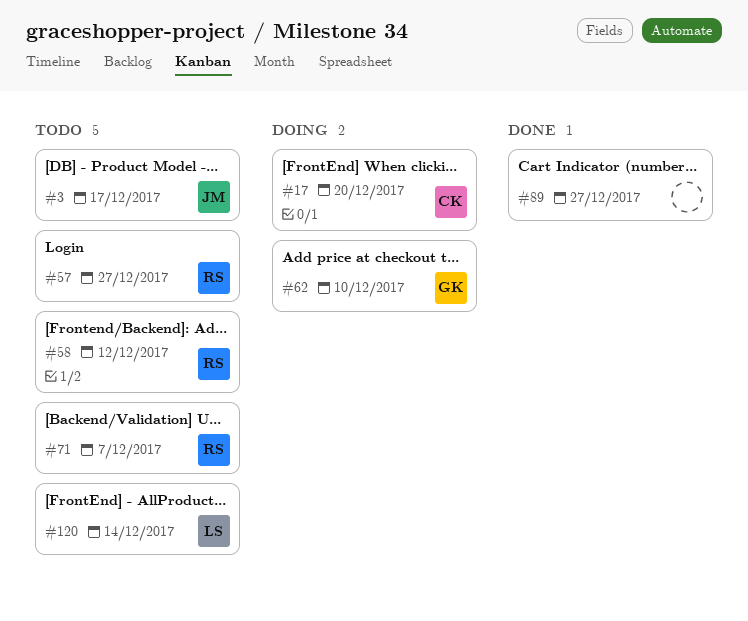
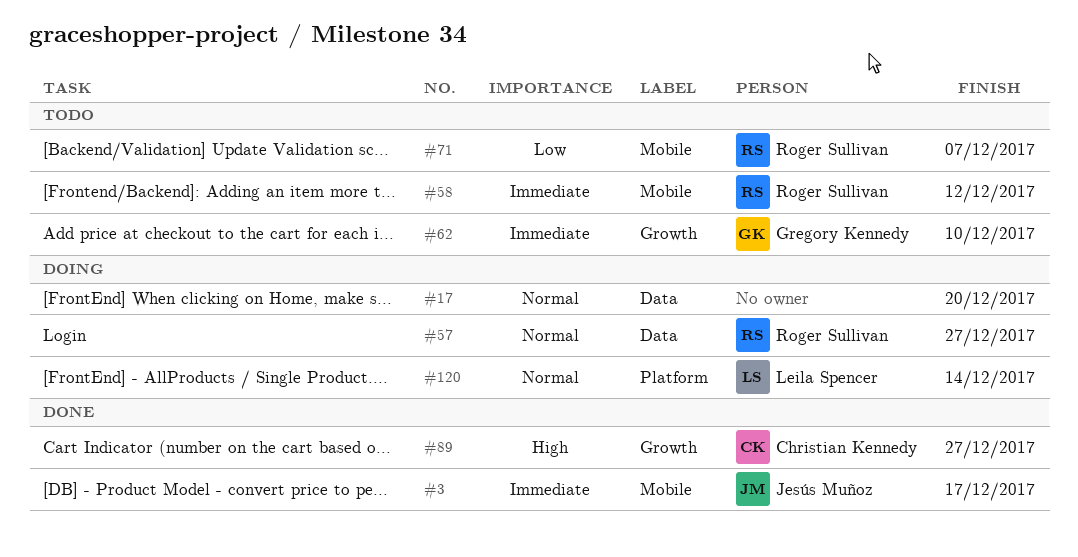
#3, status: Todo -> Done
#17, owner: Christian Kennedy -> none
#57, status: Todo -> Doing
#62, status: Doing -> Todo
#89, owner: none -> Christian Kennedy
#120, status: Todo -> Doing

